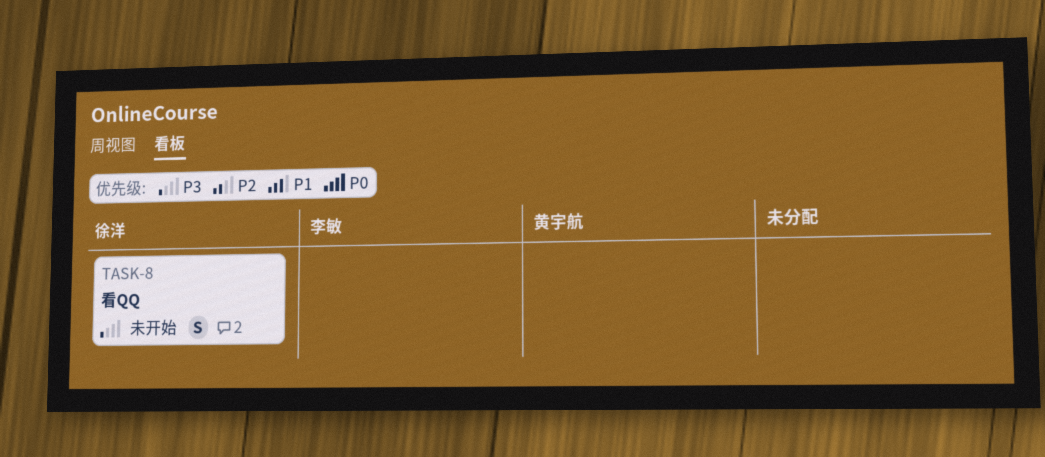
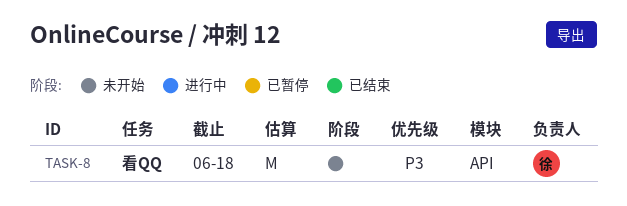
TASK-8, estimate: S -> M

